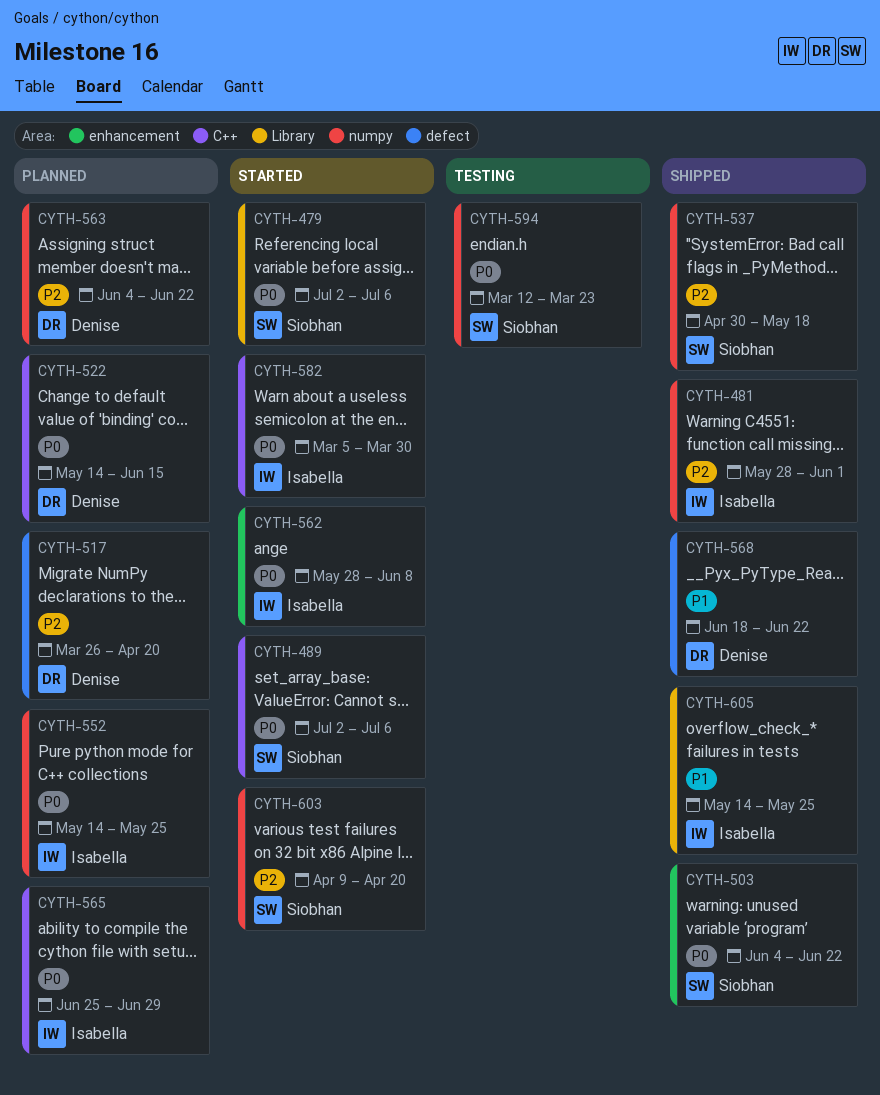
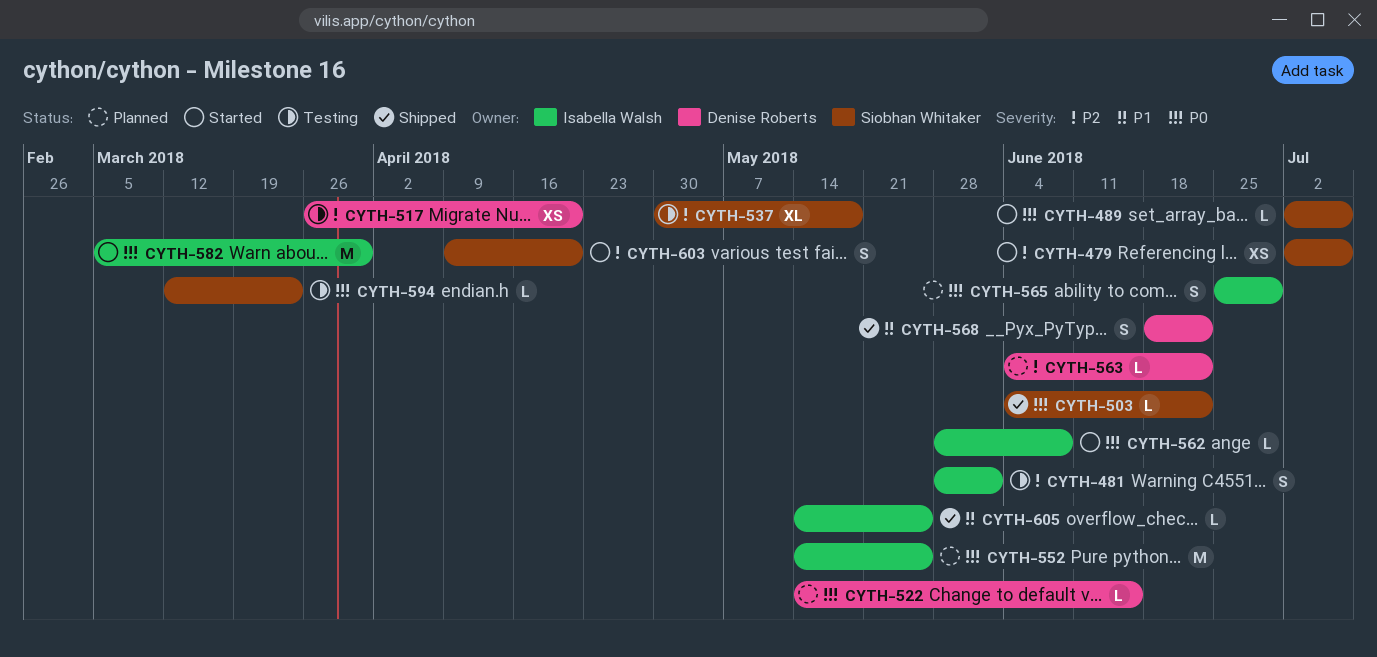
CYTH-479, priority: P0 -> P2
CYTH-481, status: Shipped -> Testing
CYTH-517, status: Planned -> Testing
CYTH-537, status: Shipped -> Testing

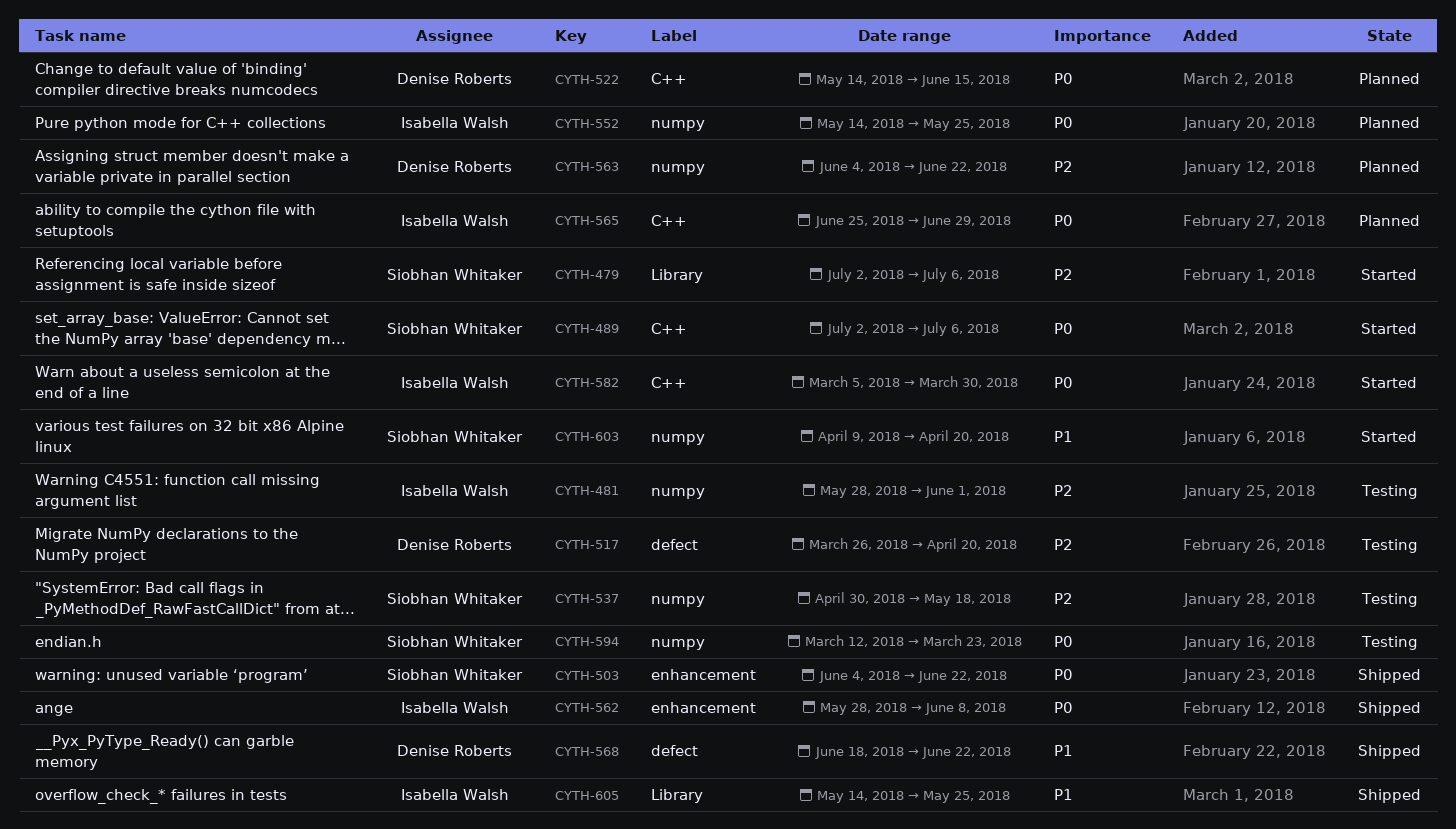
CYTH-562, status: Started -> Shipped
CYTH-603, priority: P2 -> P1

